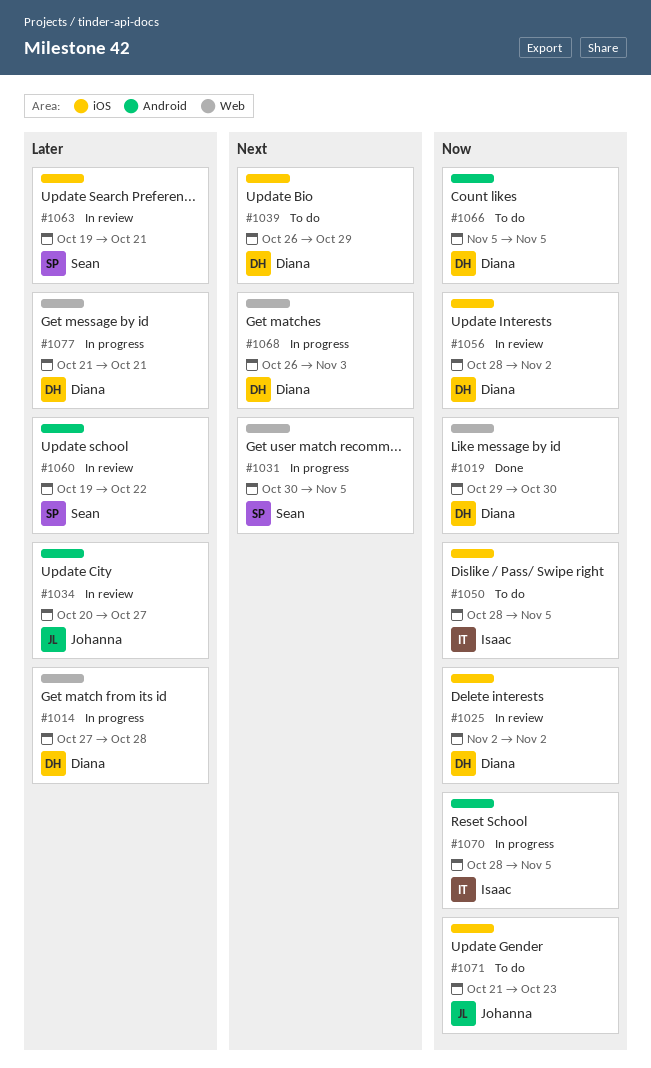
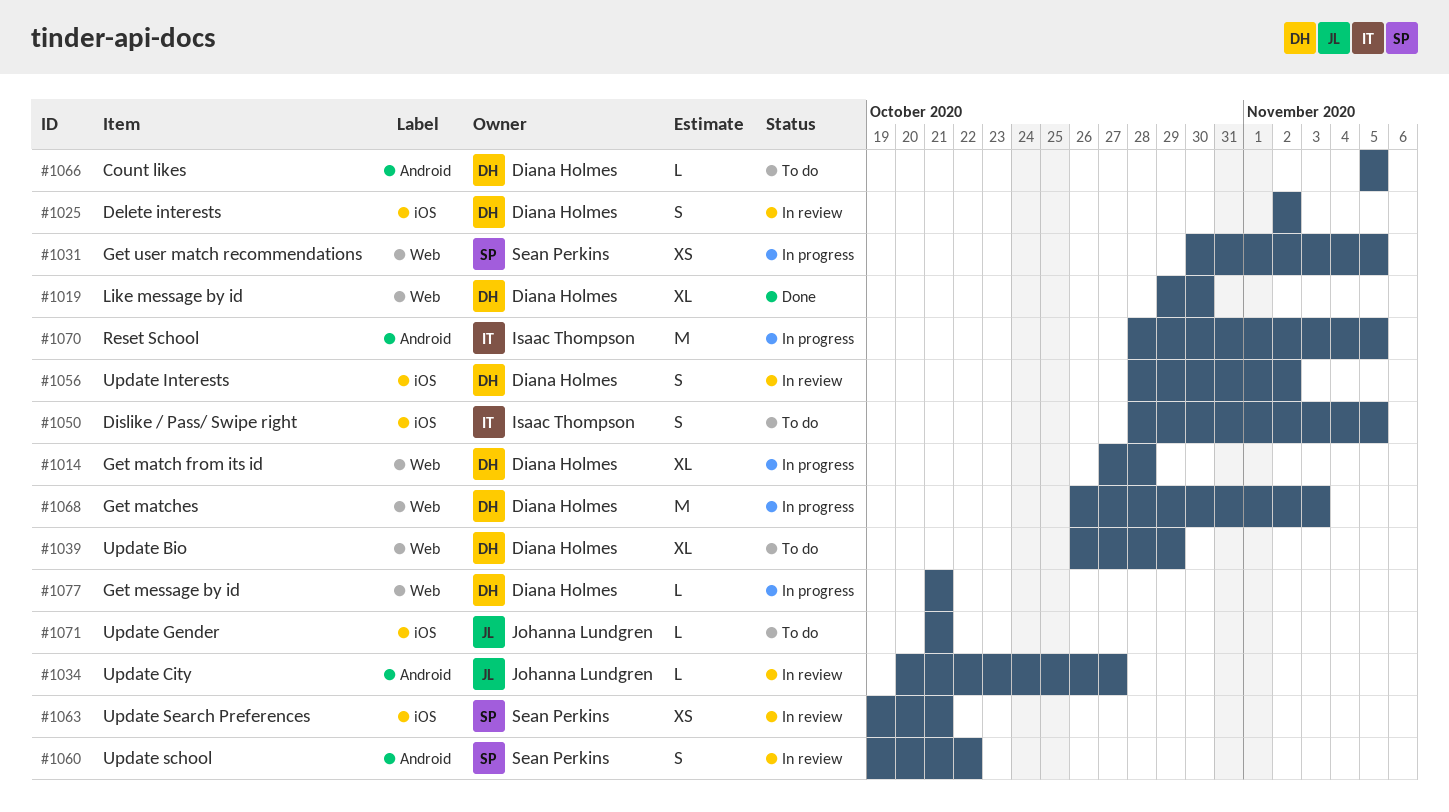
#1039, label: iOS -> Web
#1071, due: Oct 23 -> Oct 21

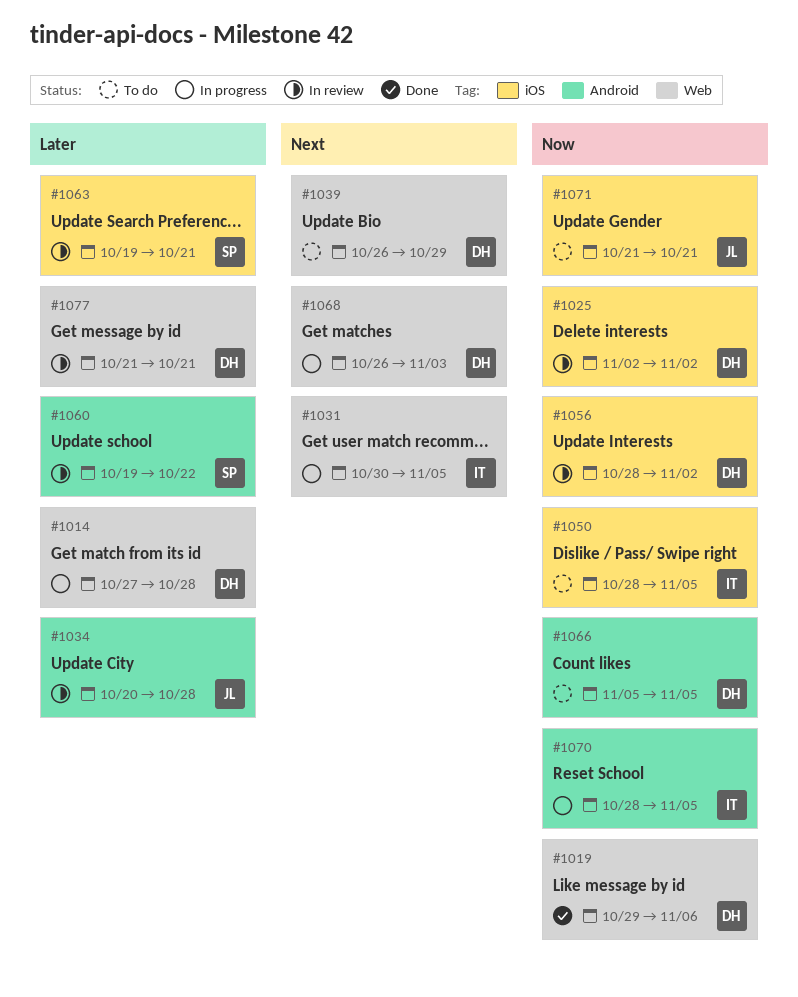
#1019, due: Oct 30 -> Nov 6
#1031, owner: Sean Perkins -> Isaac Thompson
#1034, due: Oct 27 -> Oct 28
#1077, status: In progress -> In review

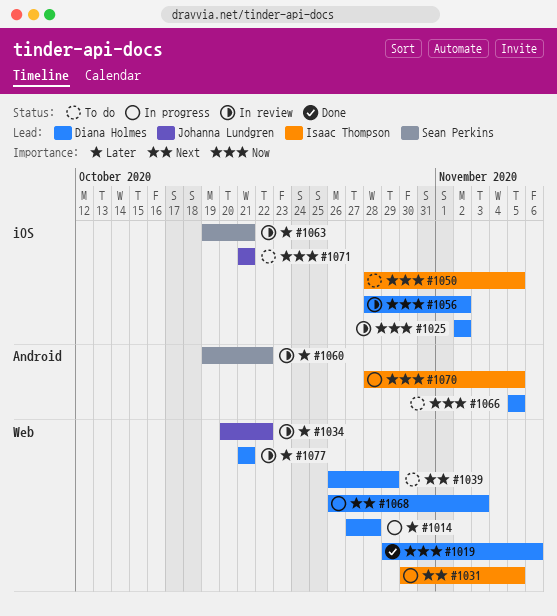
#1034, label: Android -> Web
#1034, due: Oct 28 -> Oct 22

